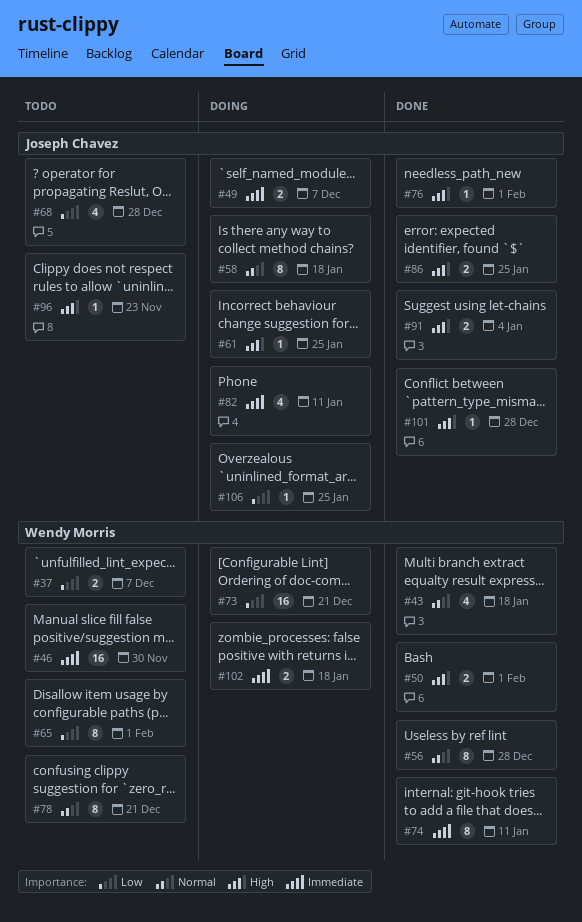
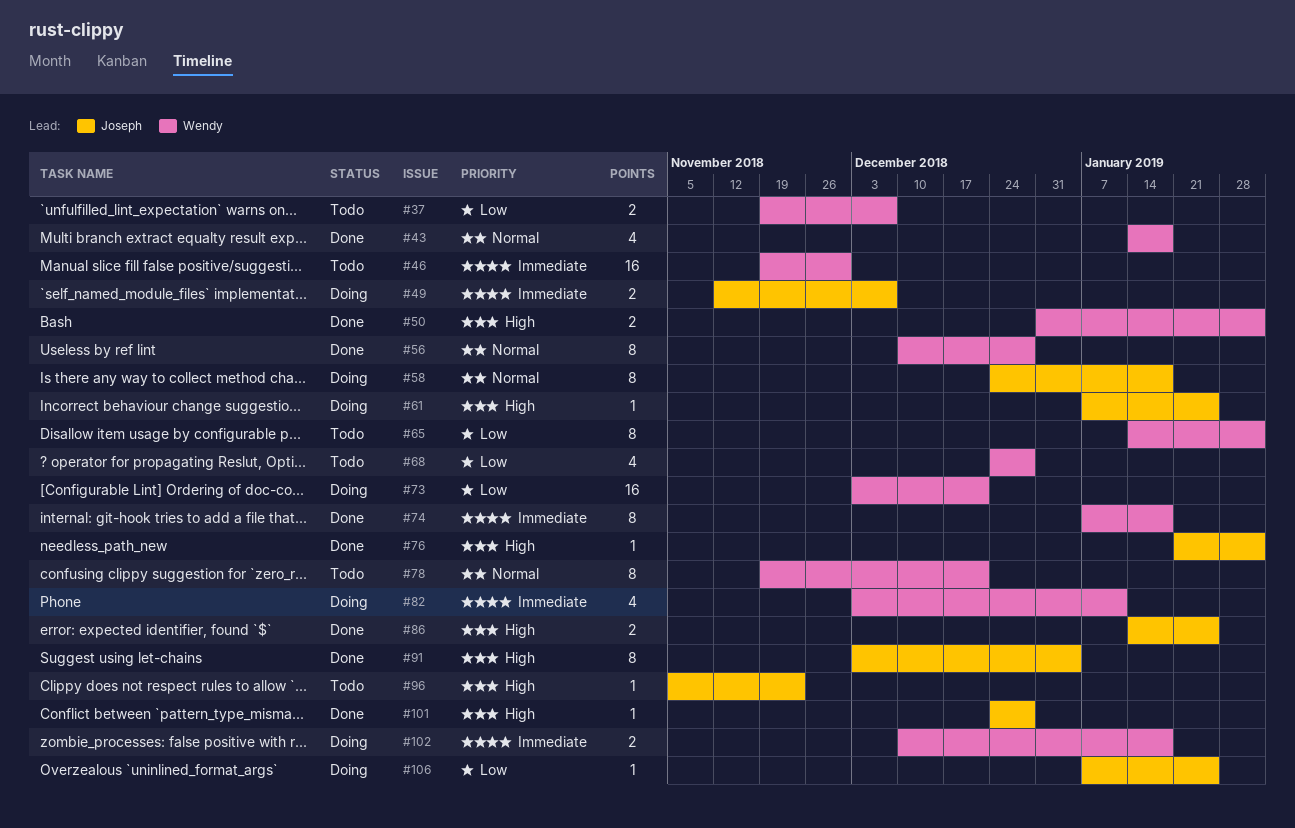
#68, owner: Joseph Chavez -> Wendy Morris
#74, due: Jan 11 -> Jan 18
#82, owner: Joseph Chavez -> Wendy Morris
#91, estimate: 2 -> 8

